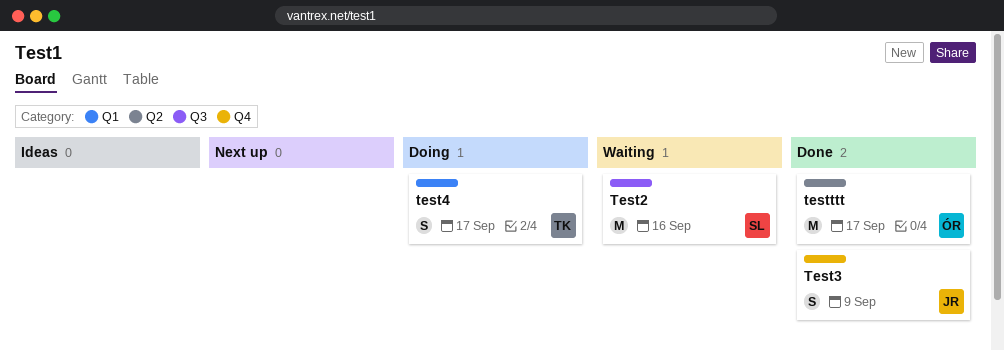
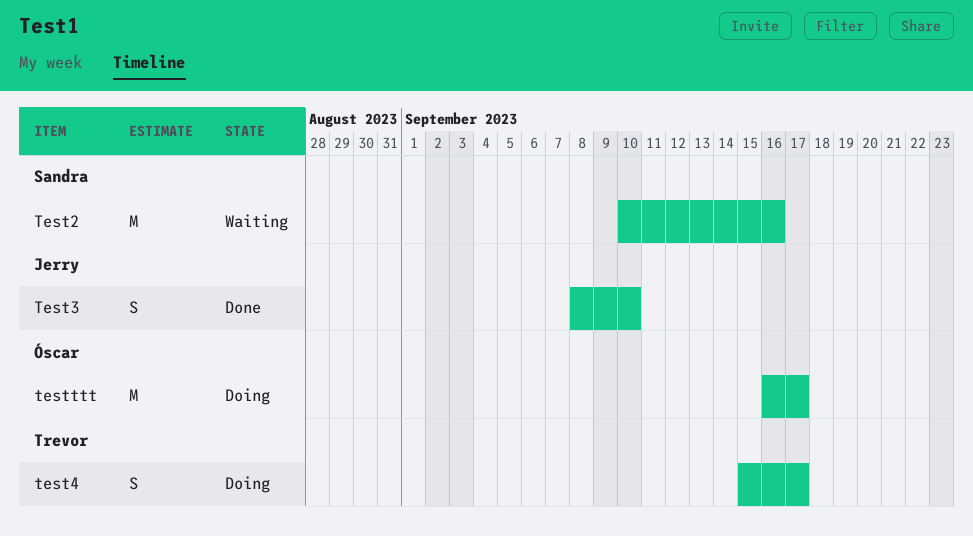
Test3, due: Sep 9 -> Sep 10
testttt, status: Done -> Doing

